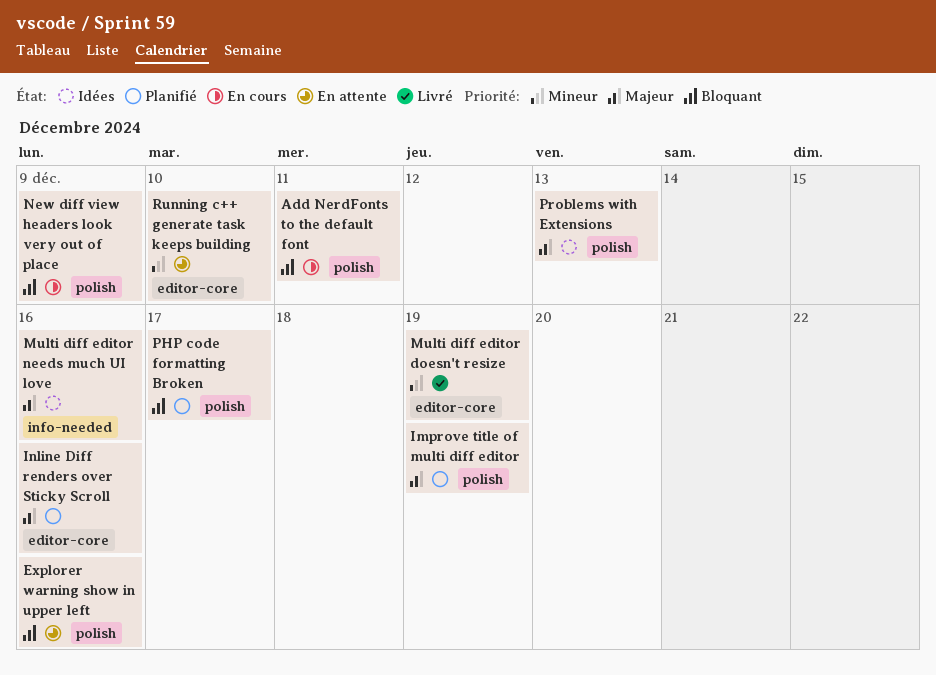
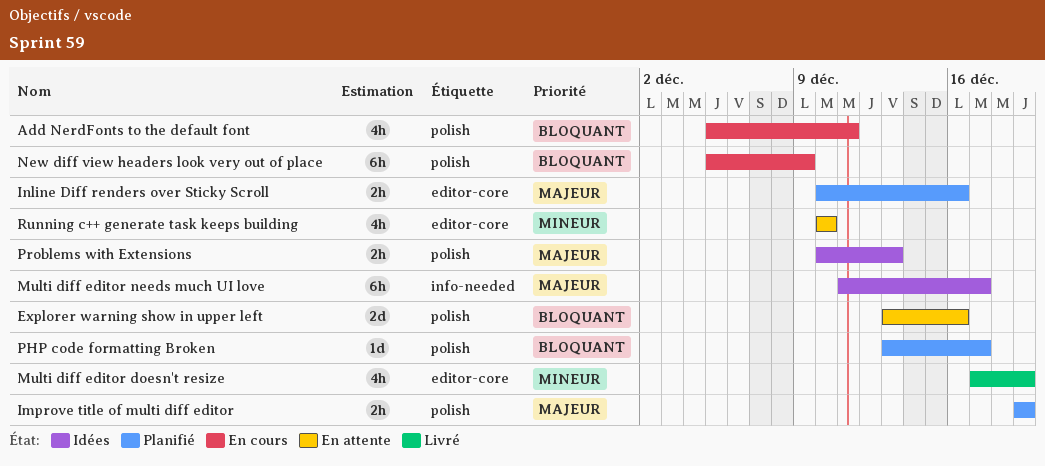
Multi diff editor needs much UI love, due: Dec 16 -> Dec 17

